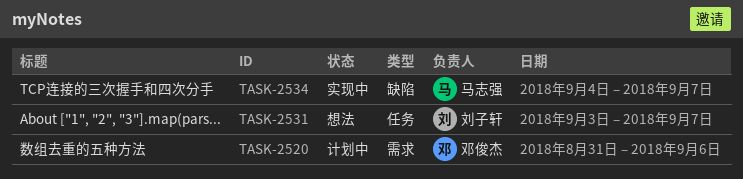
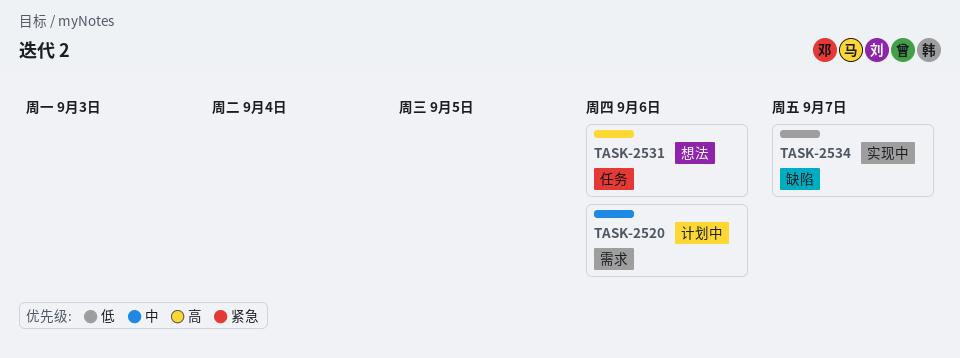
TASK-2531, due: Sep 7 -> Sep 6

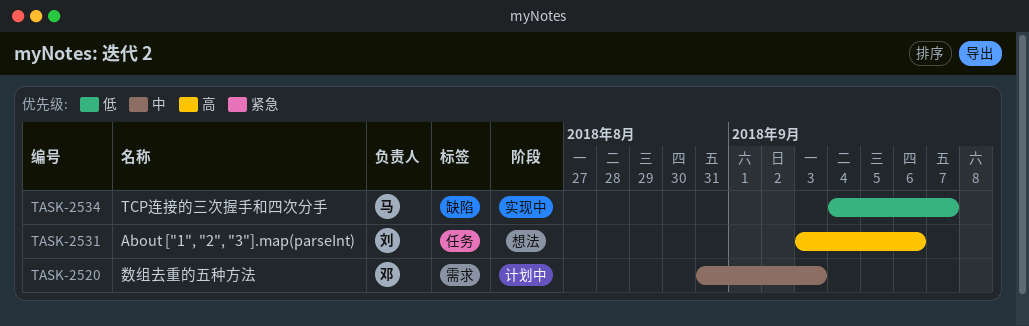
TASK-2520, due: Sep 6 -> Sep 3

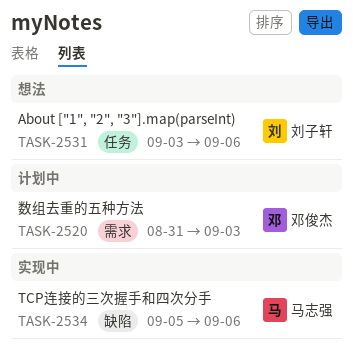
TASK-2534, start: Sep 4 -> Sep 5
TASK-2534, due: Sep 7 -> Sep 6

